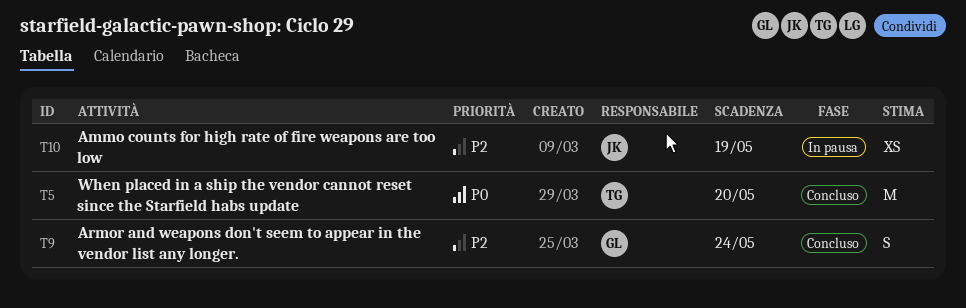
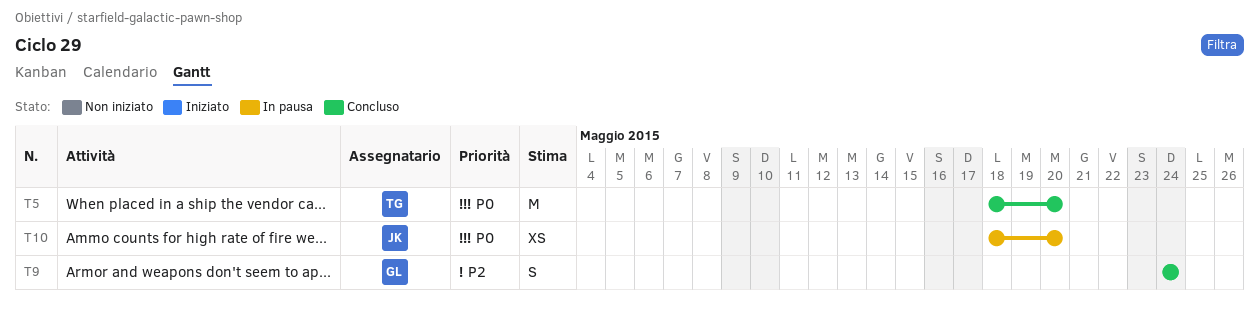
T10, priority: P2 -> P0
T10, due: May 19 -> May 20

